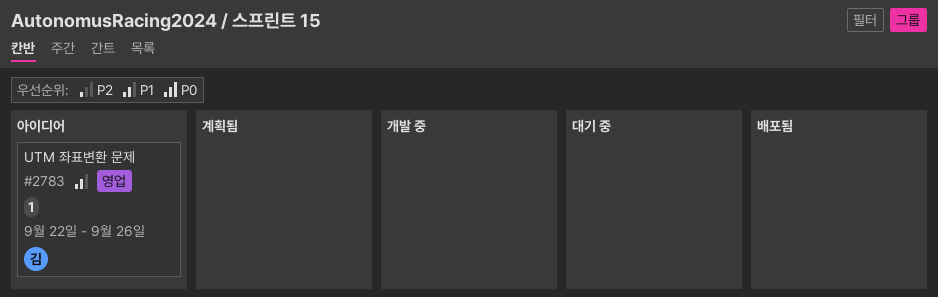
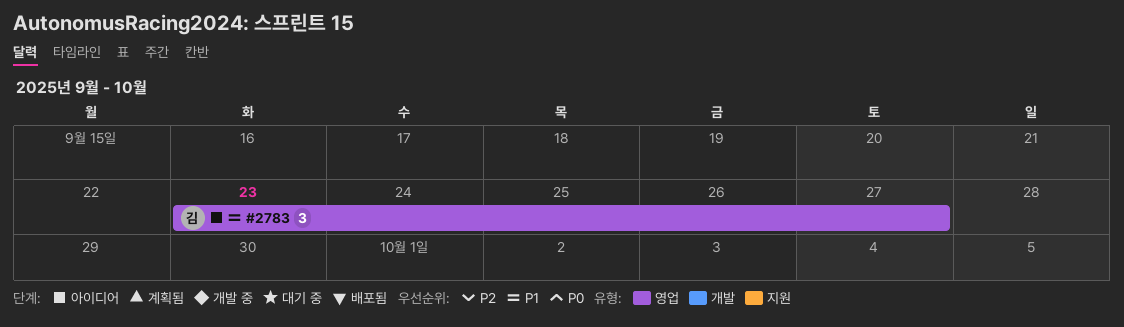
#2783, estimate: 1 -> 3
#2783, start: Sep 22 -> Sep 23
#2783, due: Sep 26 -> Sep 27

